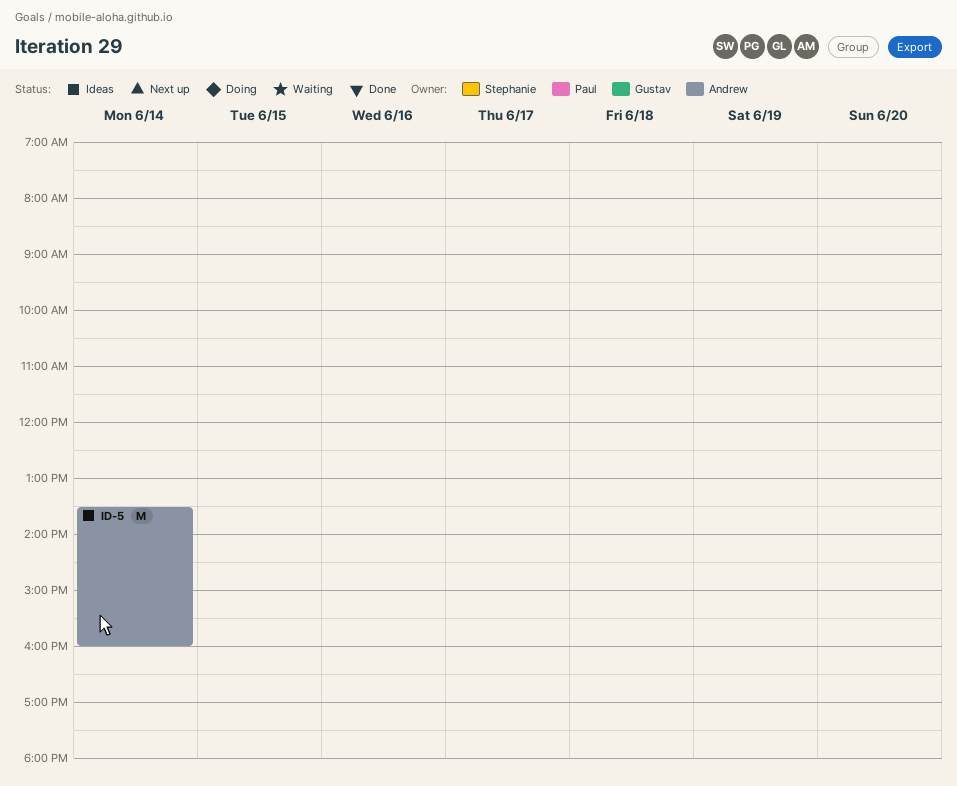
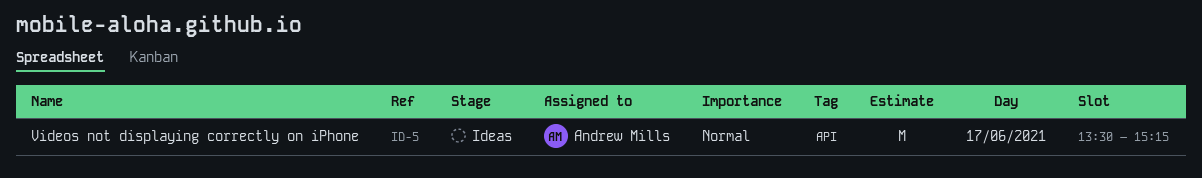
ID-5, day: Jun 14 -> Jun 17
ID-5, ends: 16:00 -> 15:15

